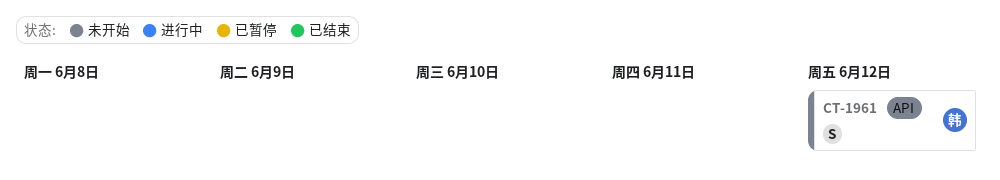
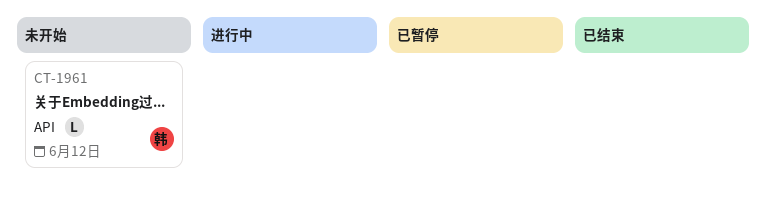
CT-1961, estimate: S -> L

